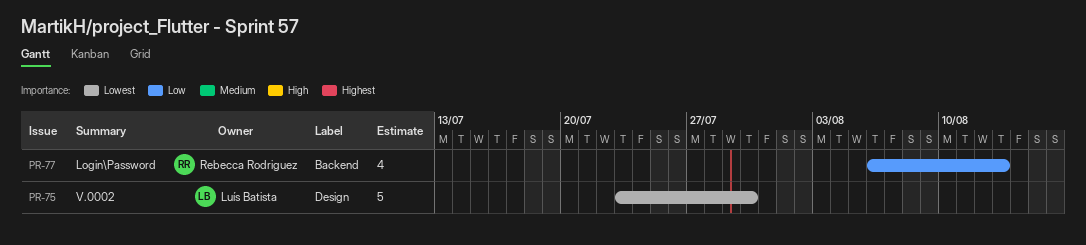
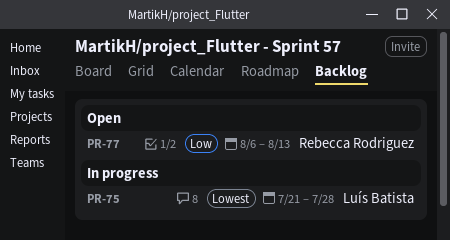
PR-75, start: Jul 23 -> Jul 21
PR-75, due: Jul 30 -> Jul 28

